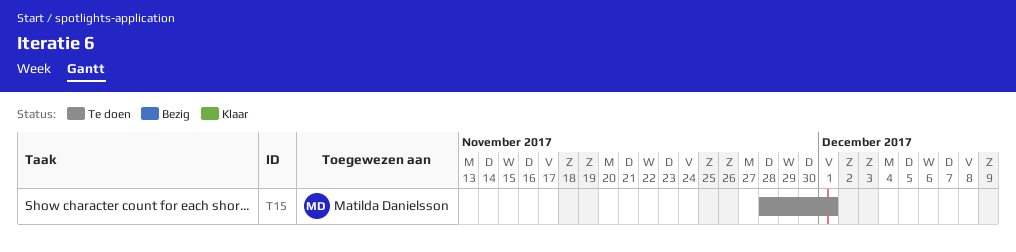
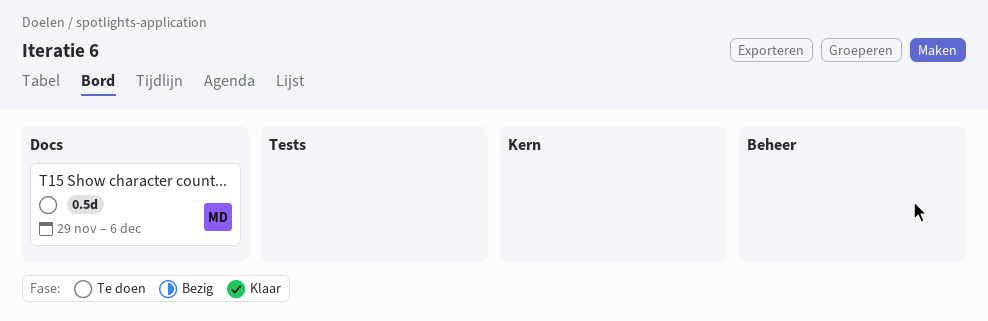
T15, start: Nov 28 -> Nov 29
T15, due: Dec 1 -> Dec 6

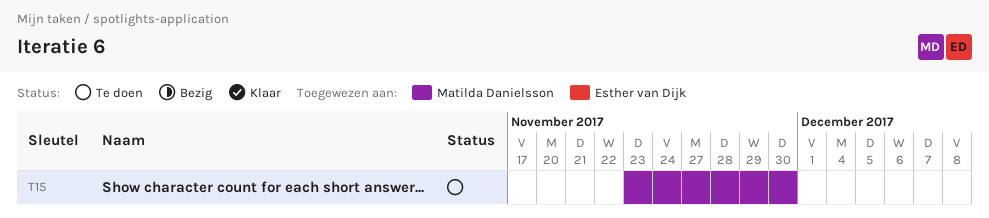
T15, start: Nov 29 -> Nov 23
T15, due: Dec 6 -> Nov 30

